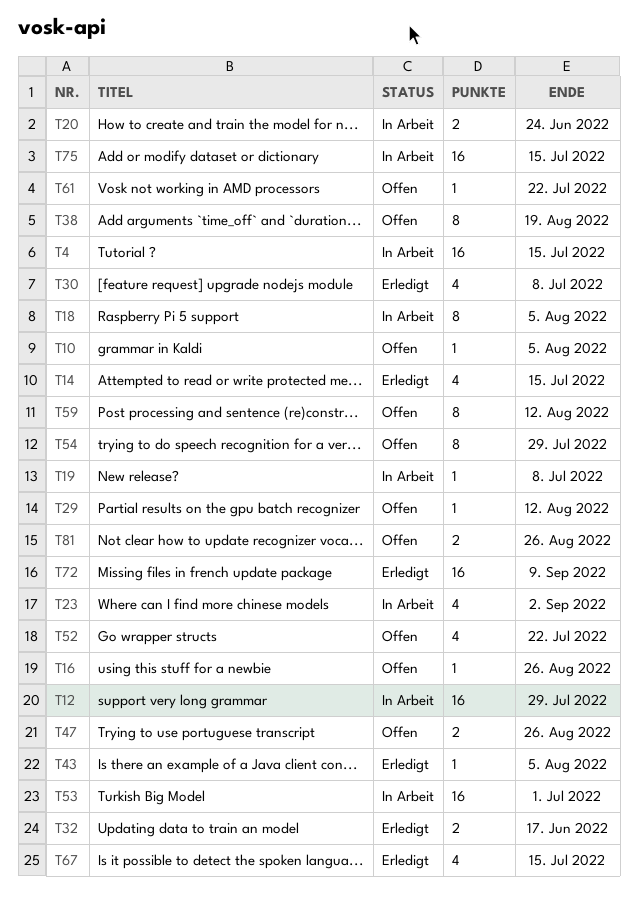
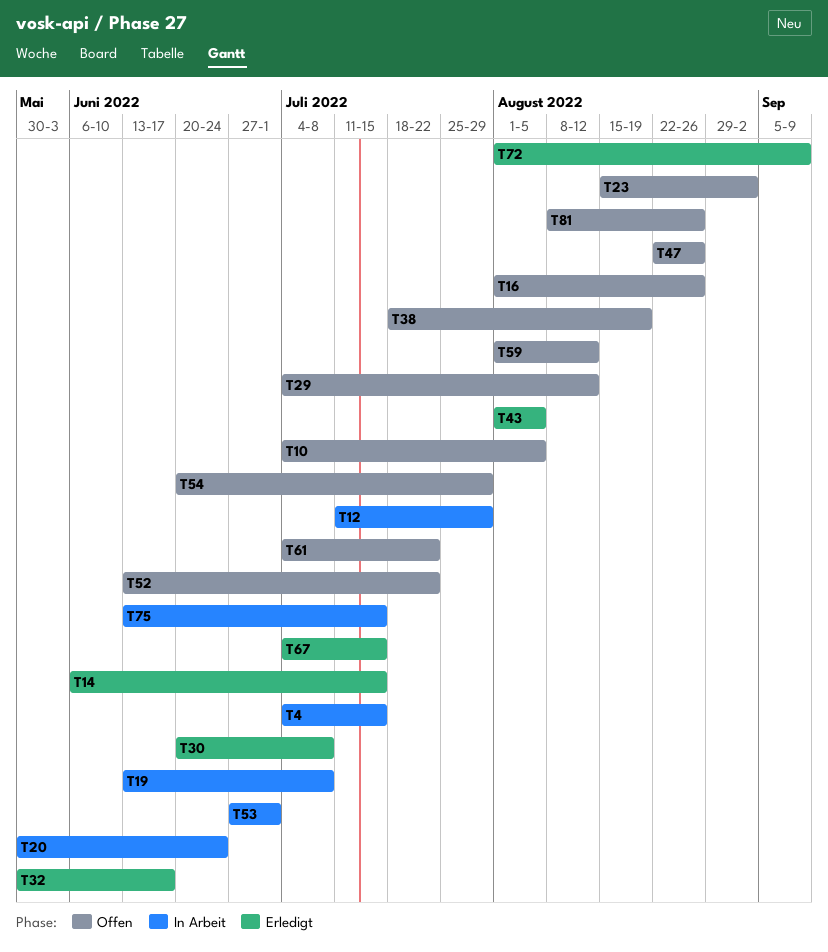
T18: present -> none
T23, status: In Arbeit -> Offen

